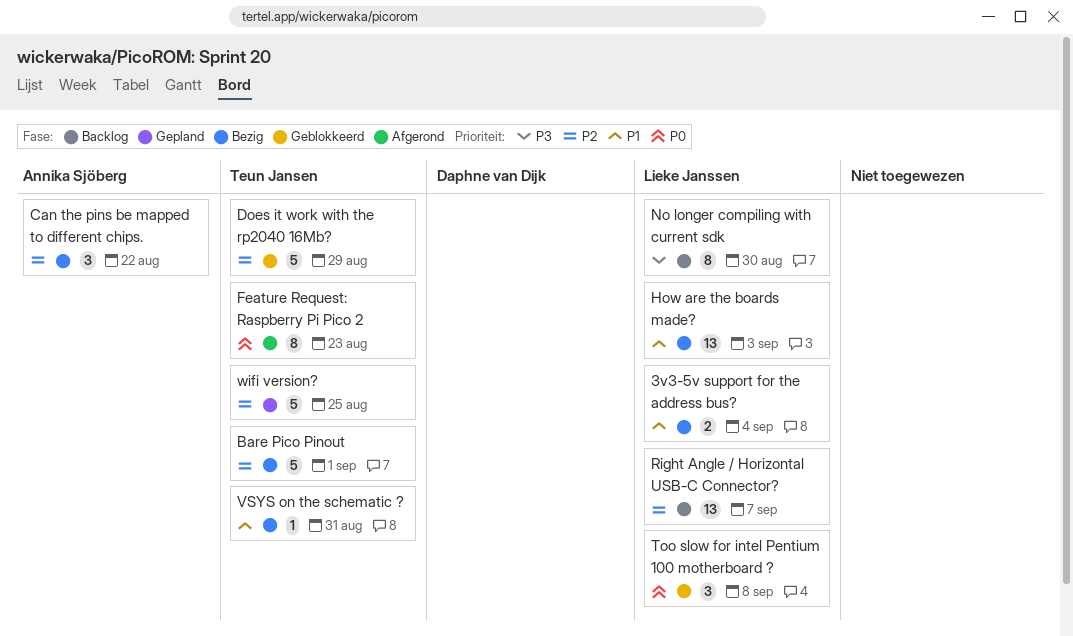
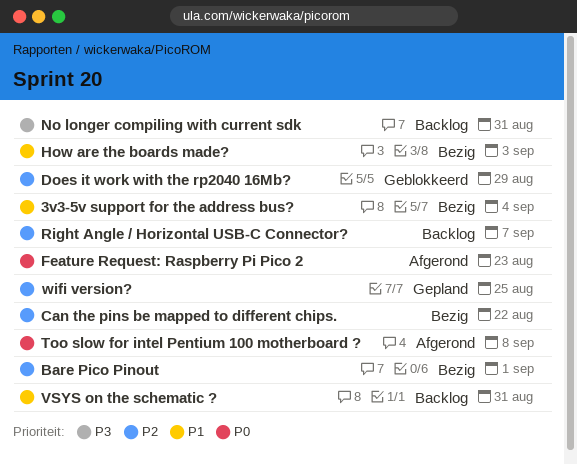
No longer compiling with current sdk, due: Aug 30 -> Aug 31
Too slow for intel Pentium 100 motherboard ?, status: Geblokkeerd -> Afgerond
VSYS on the schematic ?, status: Bezig -> Backlog

